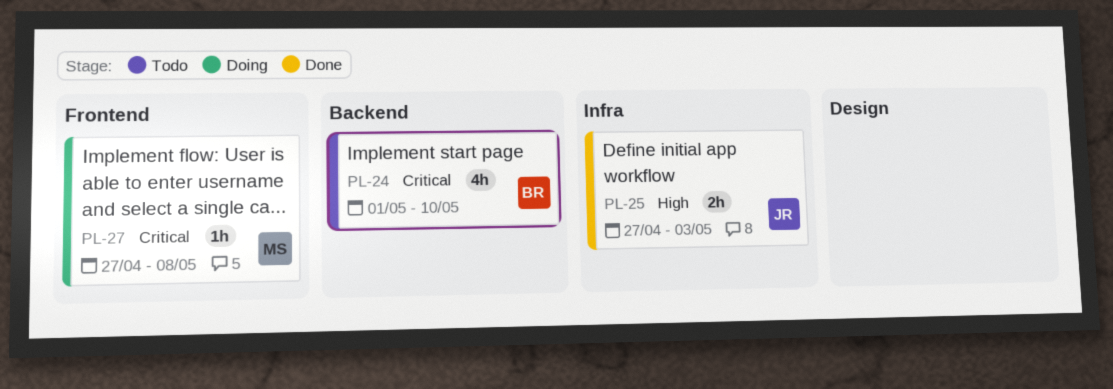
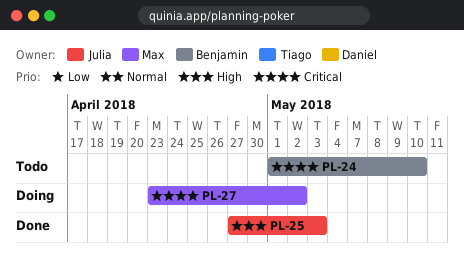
PL-27, start: Apr 27 -> Apr 23
PL-27, due: May 8 -> May 2

